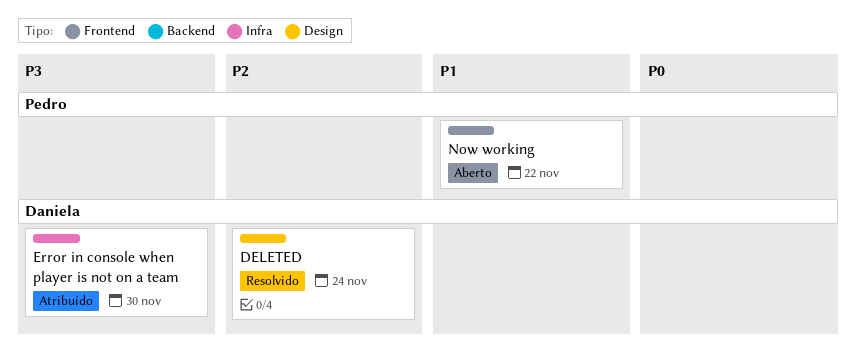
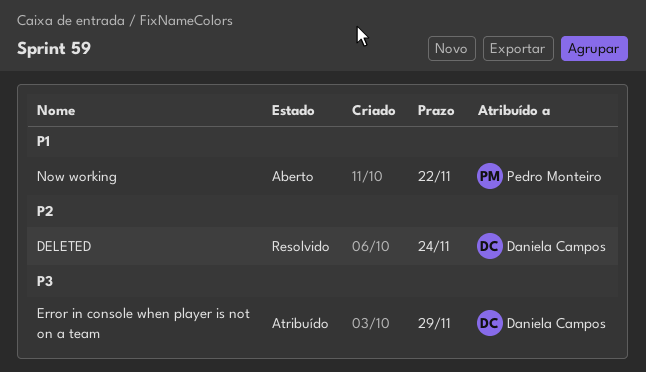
Error in console when player is not on a team, due: Nov 30 -> Nov 29

